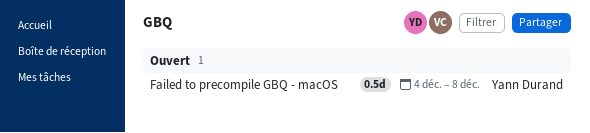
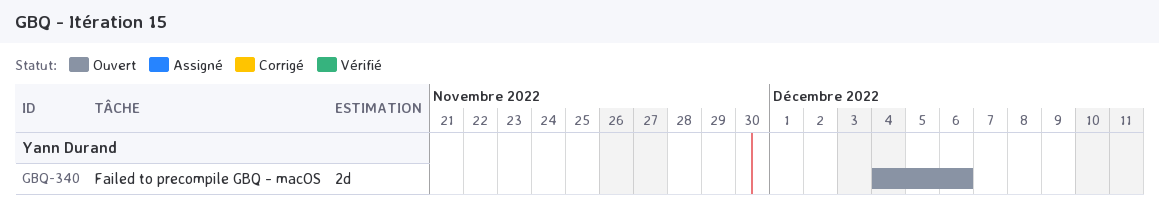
Failed to precompile GBQ - macOS, estimate: 0.5d -> 2d
Failed to precompile GBQ - macOS, due: Dec 8 -> Dec 6

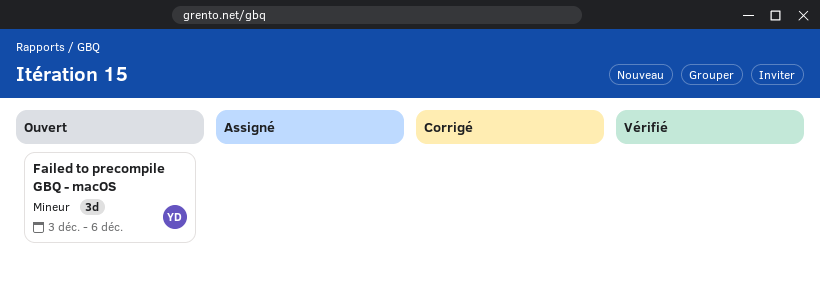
Failed to precompile GBQ - macOS, estimate: 2d -> 3d
Failed to precompile GBQ - macOS, start: Dec 4 -> Dec 3

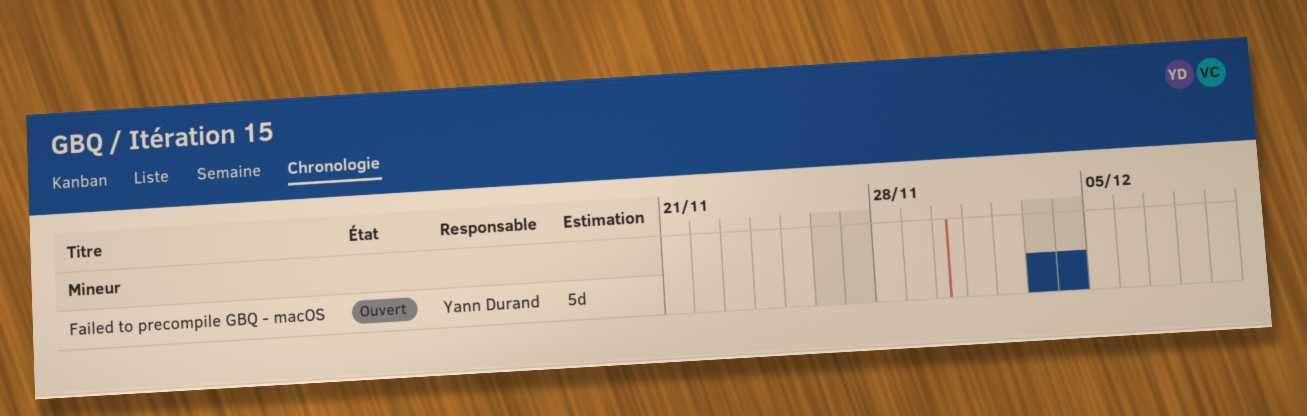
Failed to precompile GBQ - macOS, estimate: 3d -> 5d
Failed to precompile GBQ - macOS, due: Dec 6 -> Dec 4

